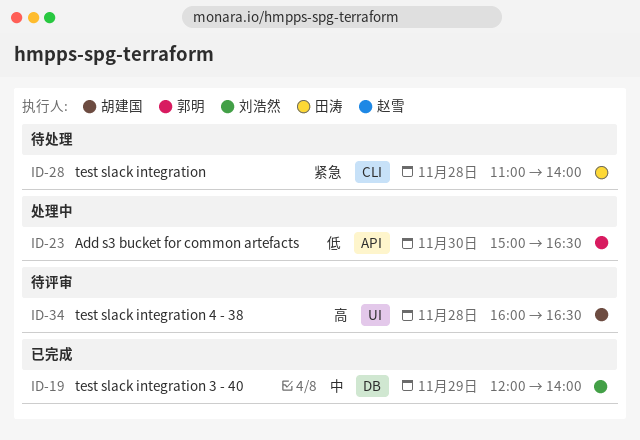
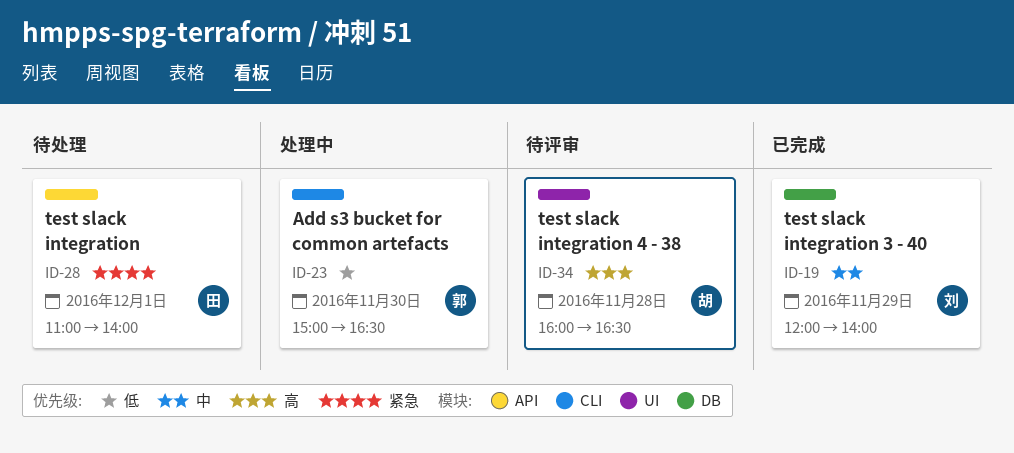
ID-23, label: API -> CLI
ID-28, label: CLI -> API
ID-28, day: Nov 28 -> Dec 1

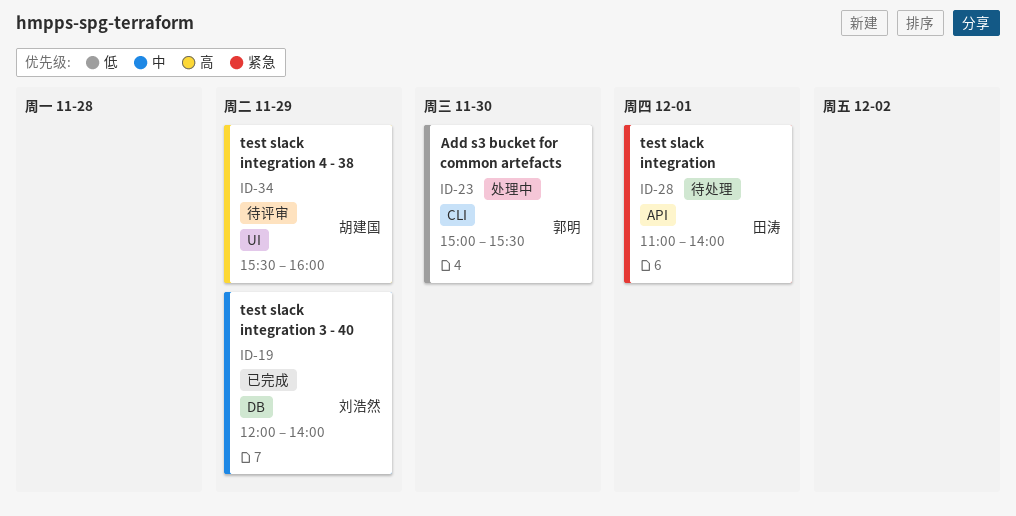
ID-23, ends: 16:30 -> 15:30
ID-34, day: Nov 28 -> Nov 29
ID-34, begins: 16:00 -> 15:30
ID-34, ends: 16:30 -> 16:00

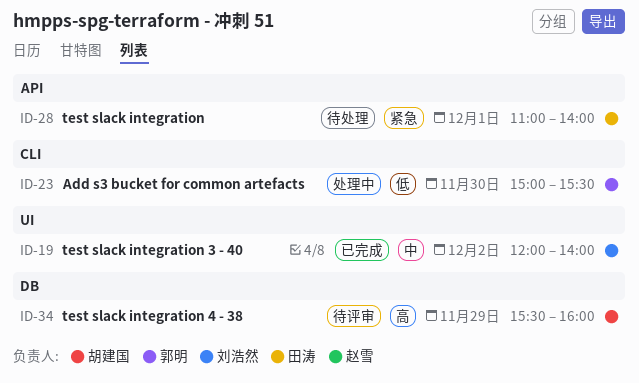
ID-19, label: DB -> UI
ID-19, day: Nov 29 -> Dec 2
ID-34, label: UI -> DB

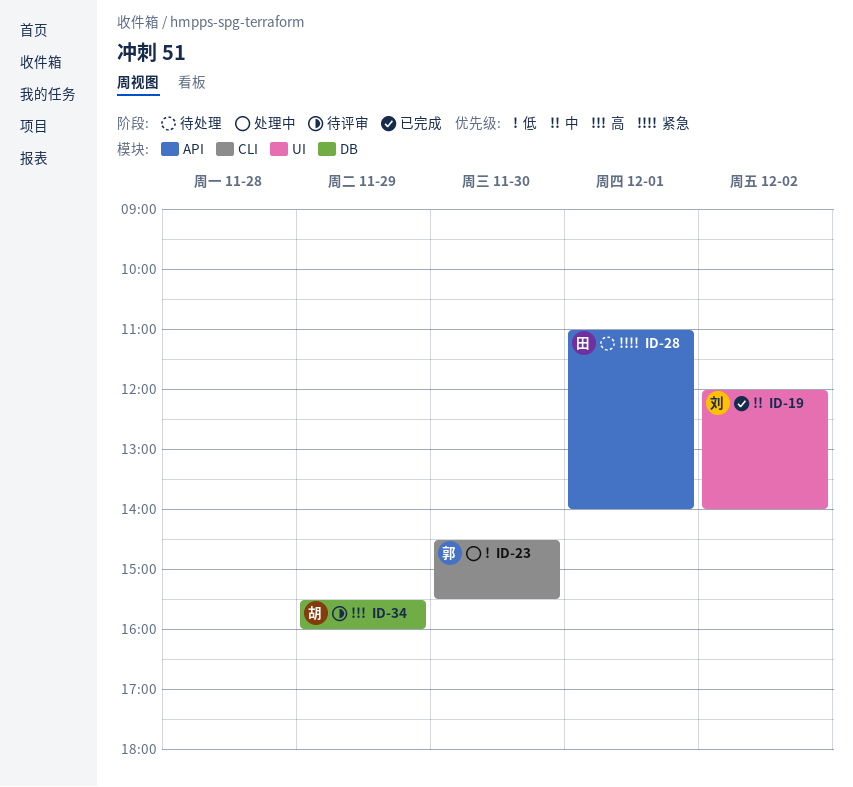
ID-23, begins: 15:00 -> 14:30

